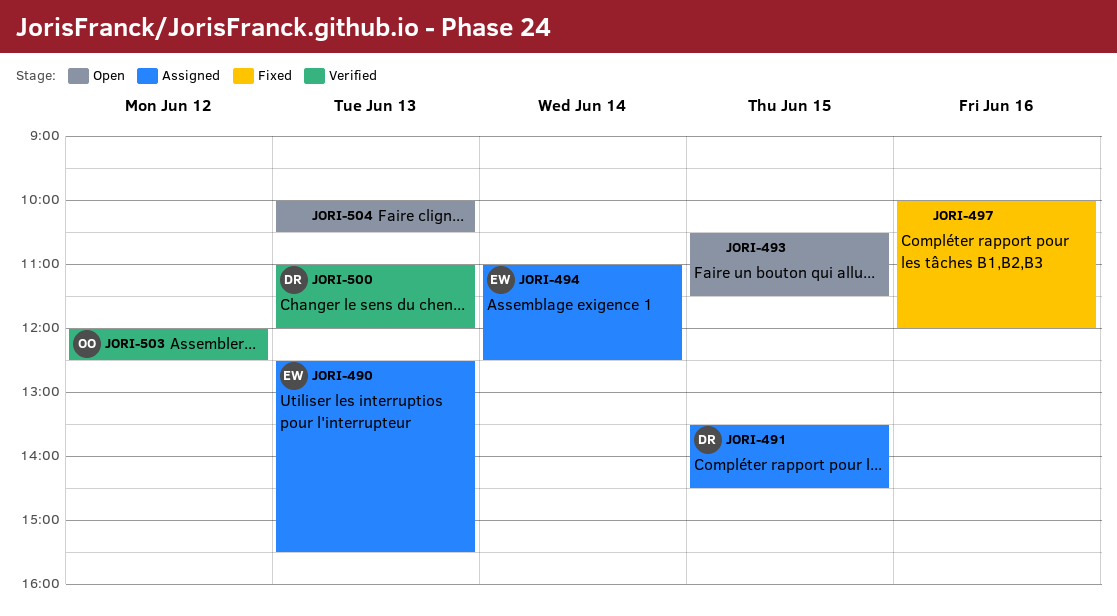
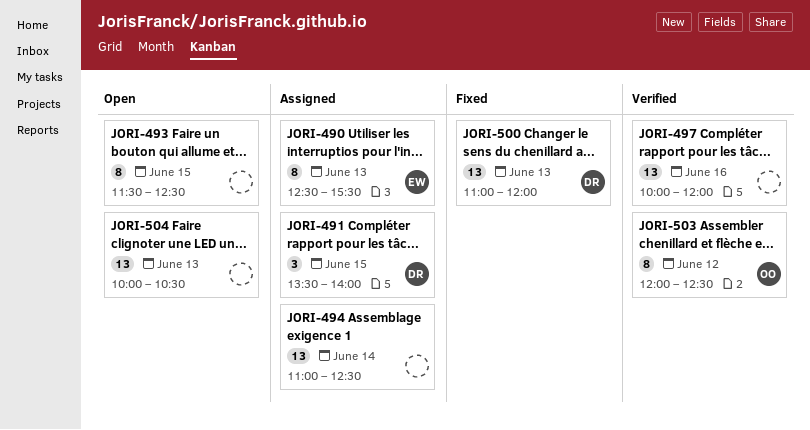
JORI-491, ends: 14:30 -> 14:00
JORI-493, begins: 10:30 -> 11:30
JORI-493, ends: 11:30 -> 12:30
JORI-494, owner: EW -> none
JORI-497, status: Fixed -> Verified
JORI-500, status: Verified -> Fixed

